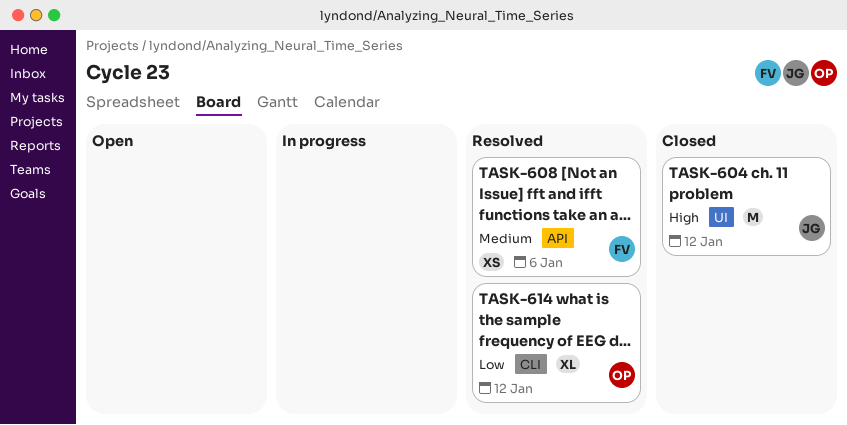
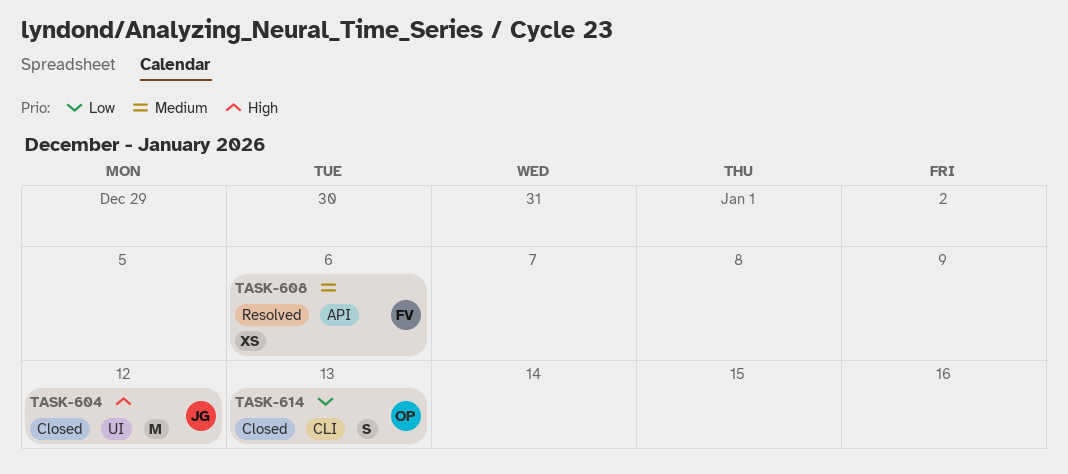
TASK-614, status: Resolved -> Closed
TASK-614, estimate: XL -> S
TASK-614, due: Jan 12 -> Jan 13

